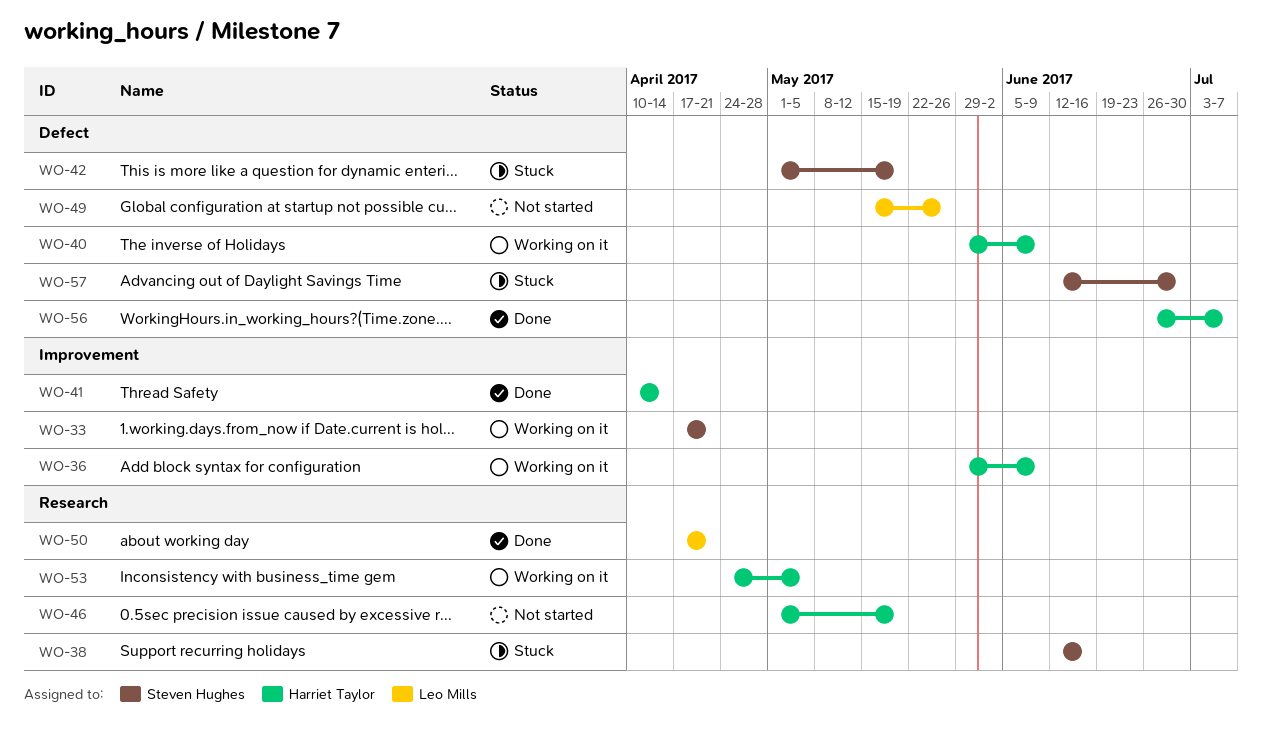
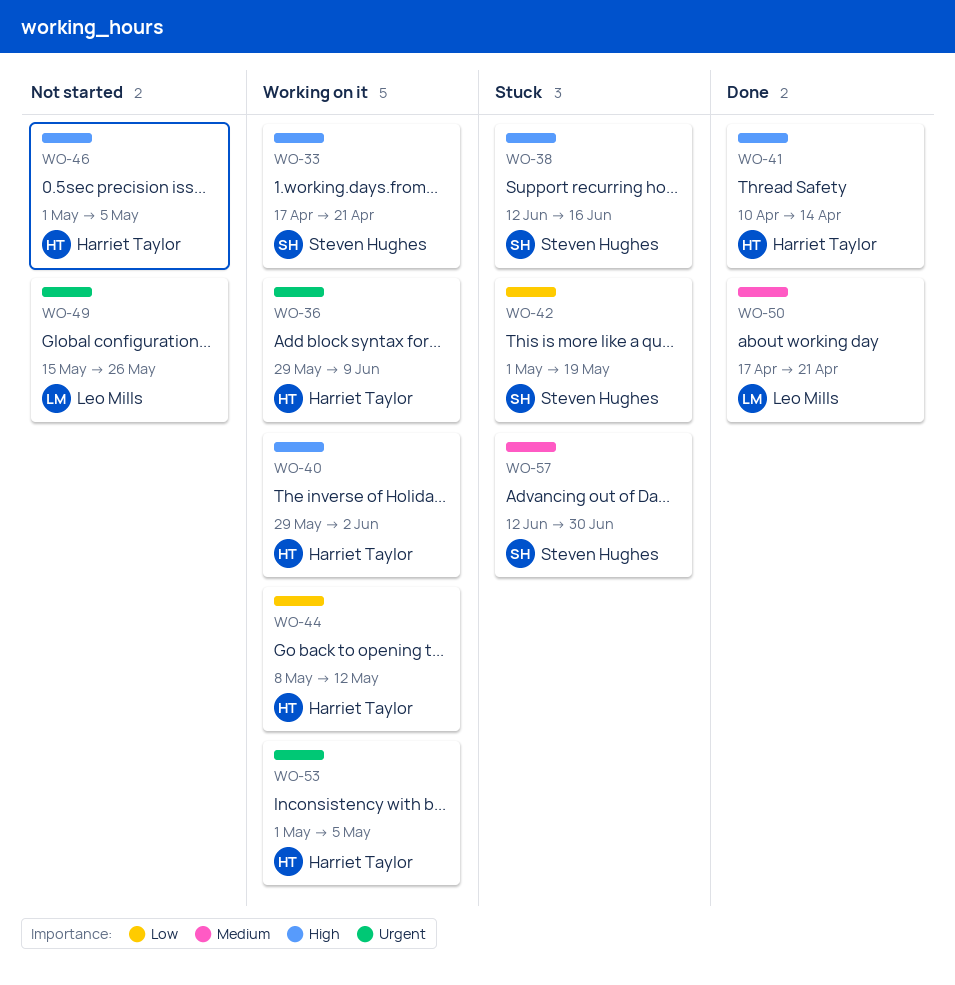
WO-40, due: Jun 9 -> Jun 2
WO-44: none -> present
WO-46, due: May 19 -> May 5
WO-53, start: Apr 24 -> May 1
WO-56: present -> none

